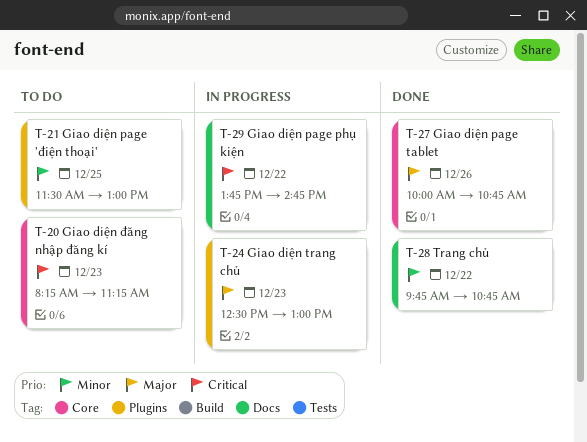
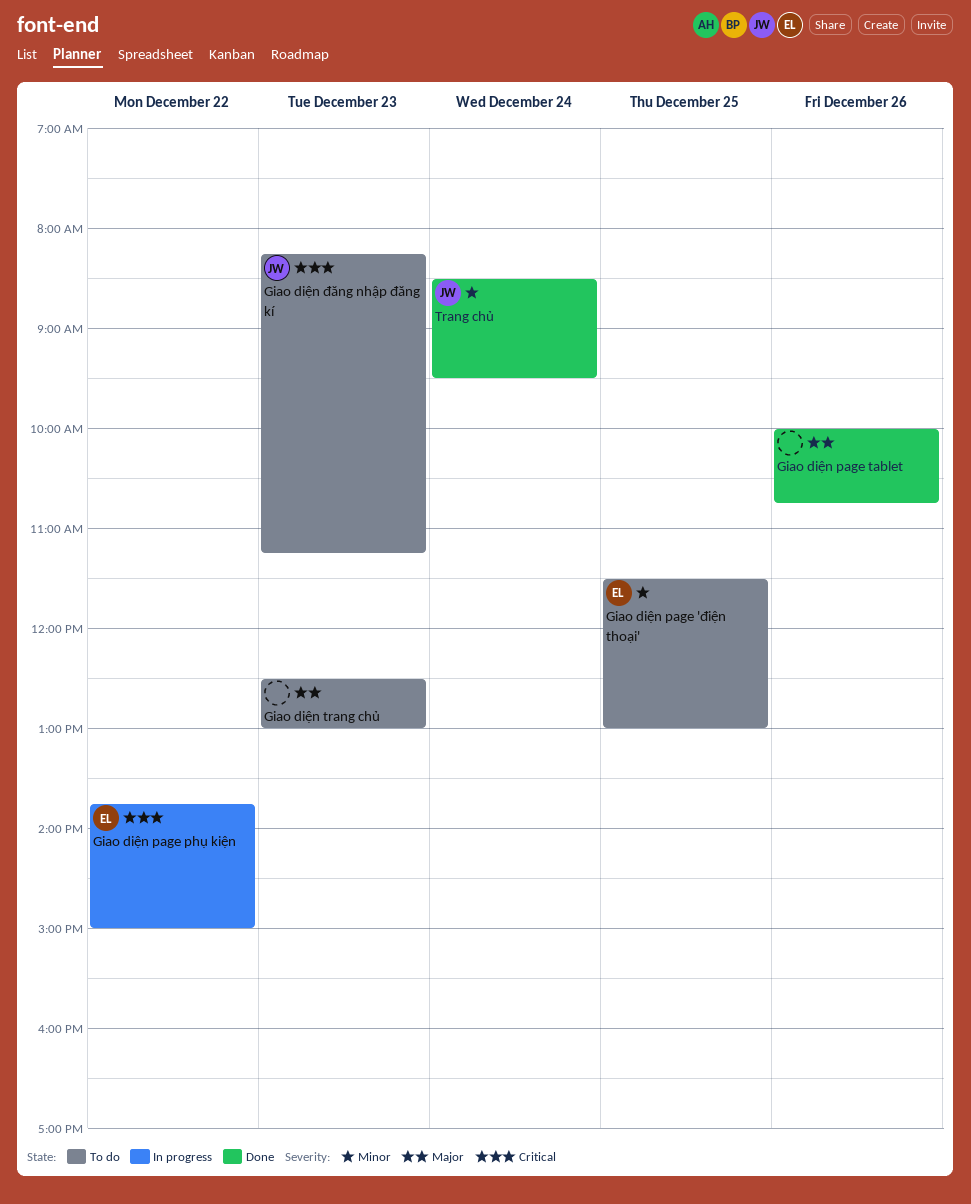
Giao diện page phụ kiện, ends: 14:45 -> 15:00
Giao diện trang chủ, status: In progress -> To do
Trang chủ, day: Dec 22 -> Dec 24
Trang chủ, begins: 09:45 -> 08:30
Trang chủ, ends: 10:45 -> 09:30

